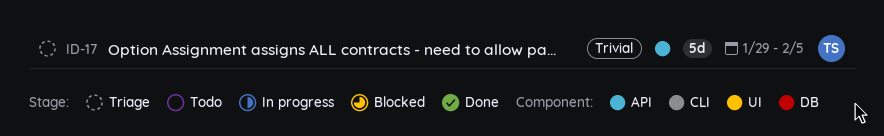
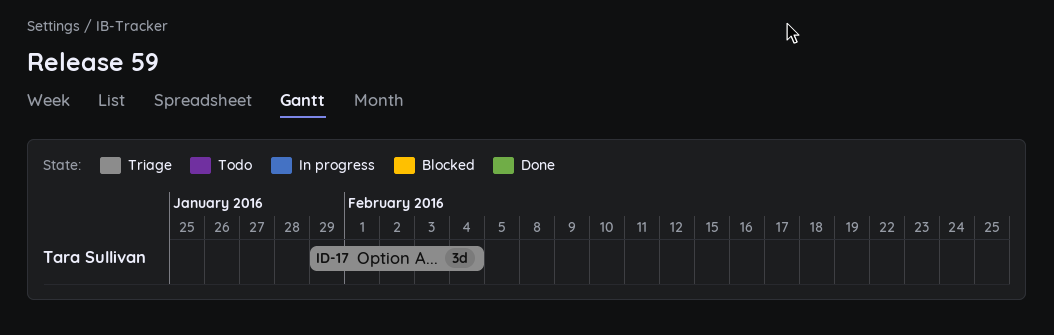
ID-17, estimate: 5d -> 3d
ID-17, due: Feb 5 -> Feb 4

